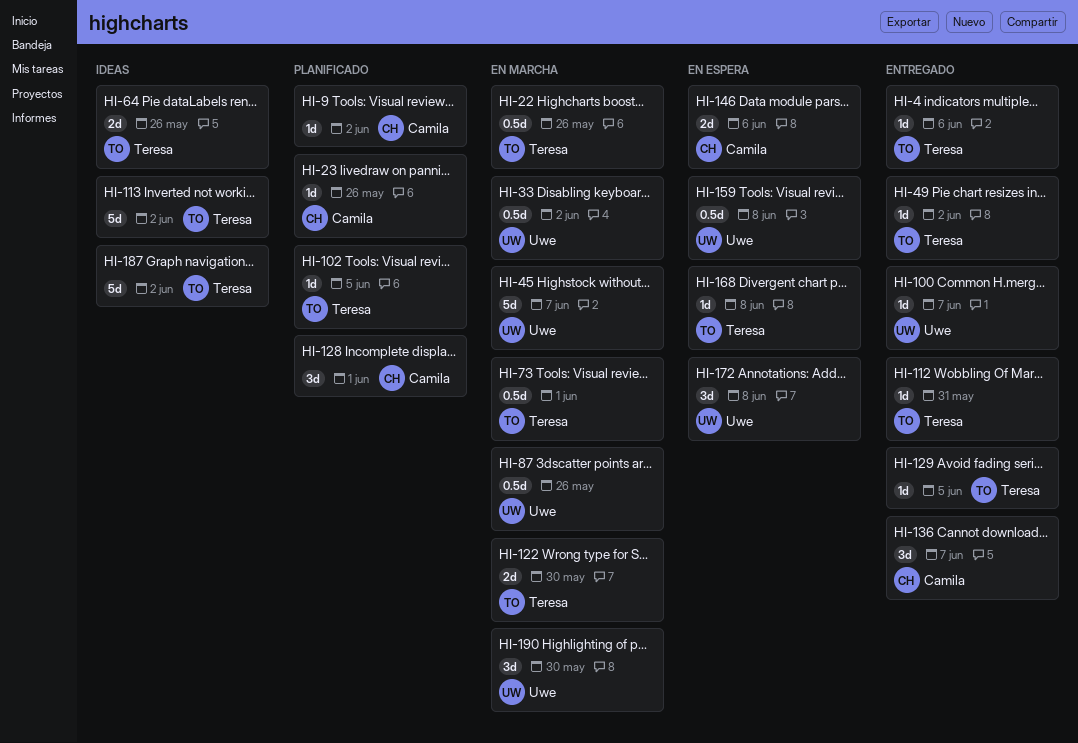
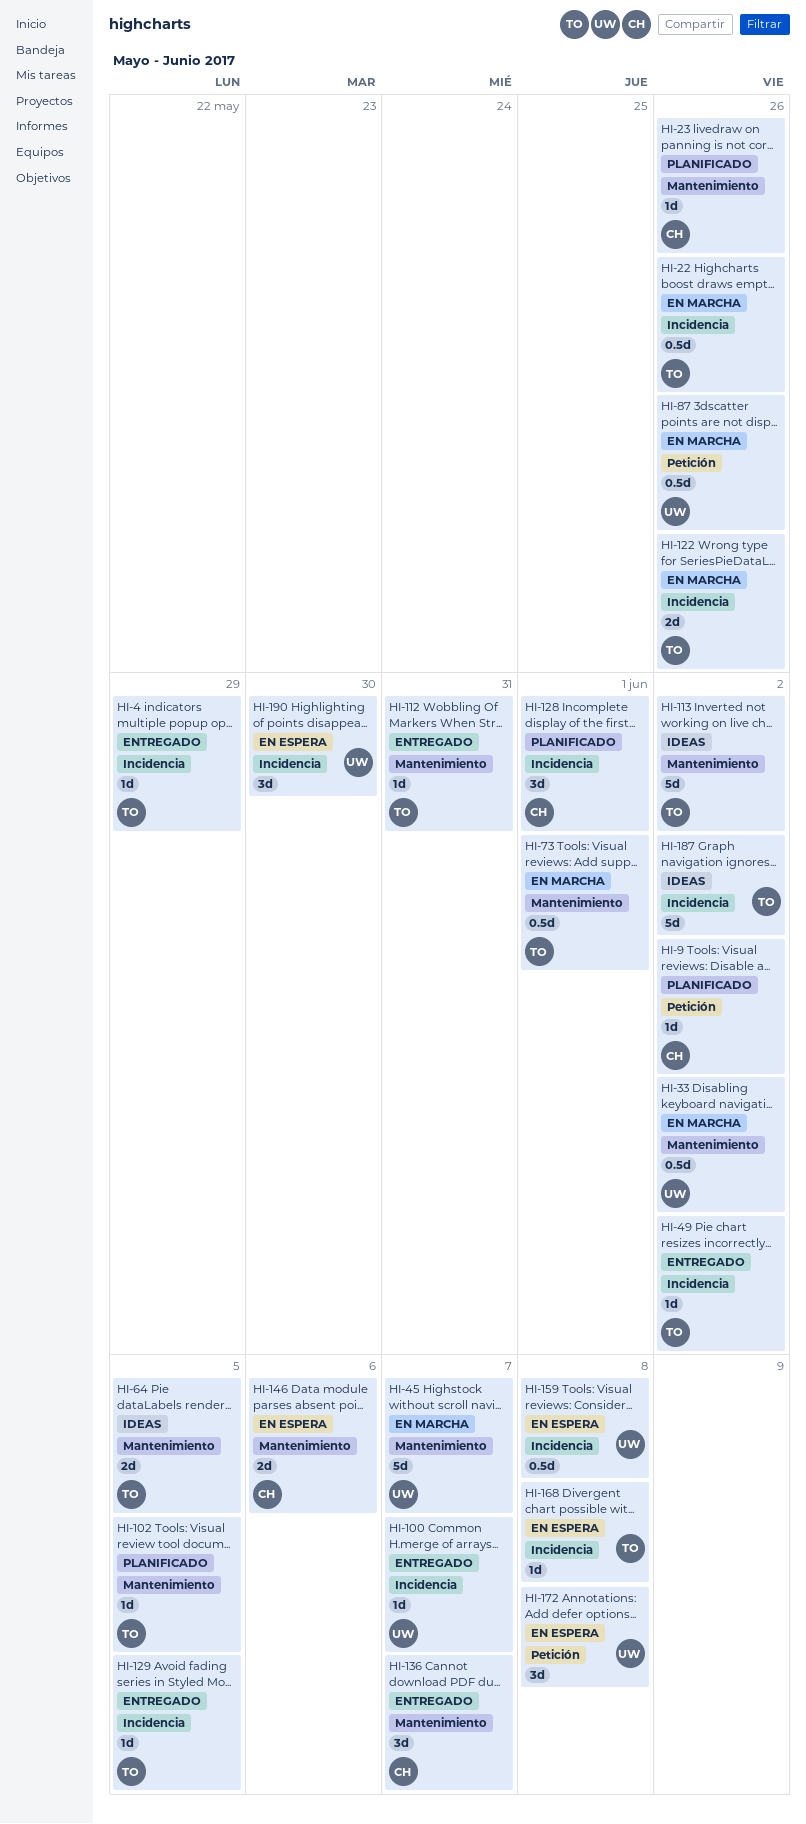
HI-4, due: Jun 6 -> May 29
HI-64, due: May 26 -> Jun 5
HI-122, due: May 30 -> May 26
HI-190, status: En marcha -> En espera

